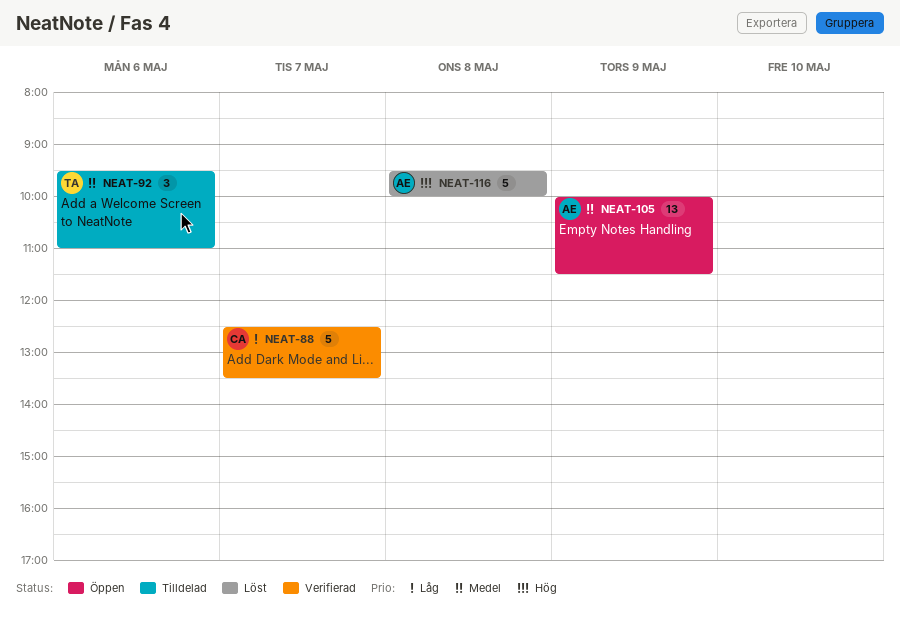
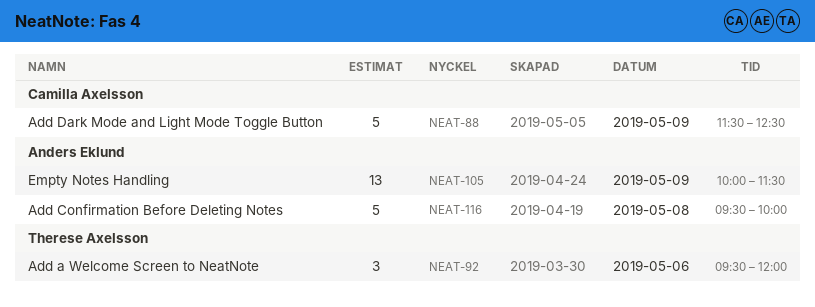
NEAT-88, day: May 7 -> May 9
NEAT-88, begins: 12:30 -> 11:30
NEAT-88, ends: 13:30 -> 12:30
NEAT-92, ends: 11:00 -> 12:00

